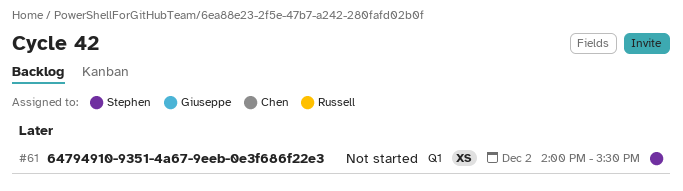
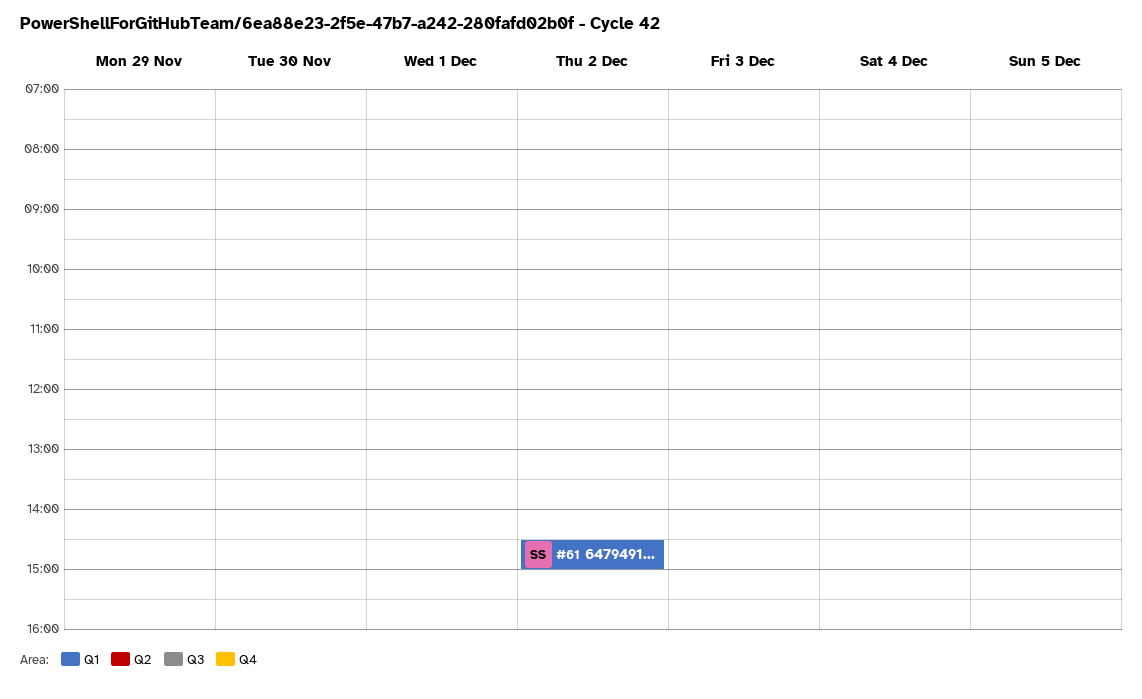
#61, begins: 14:00 -> 14:30
#61, ends: 15:30 -> 15:00

